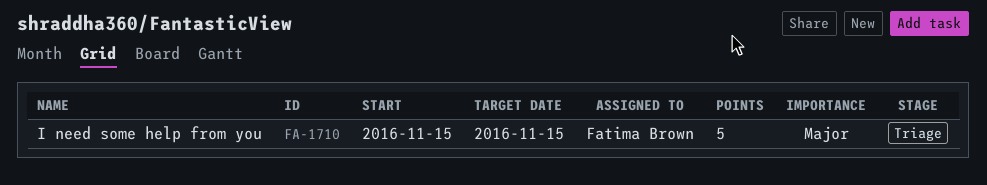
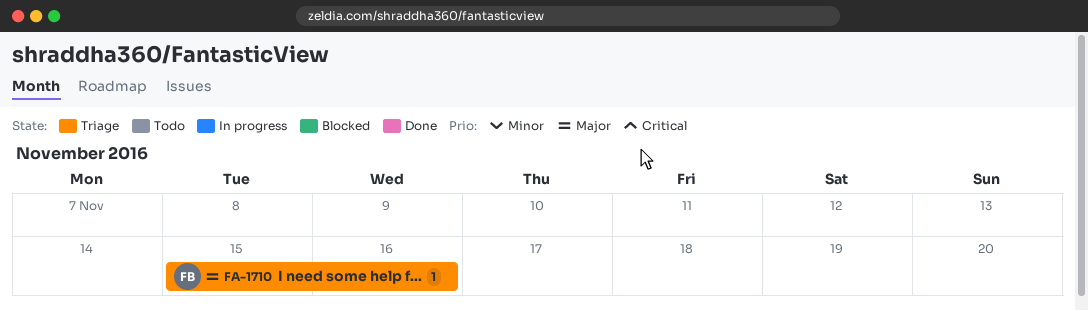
FA-1710, estimate: 5 -> 1
FA-1710, due: Nov 15 -> Nov 16

